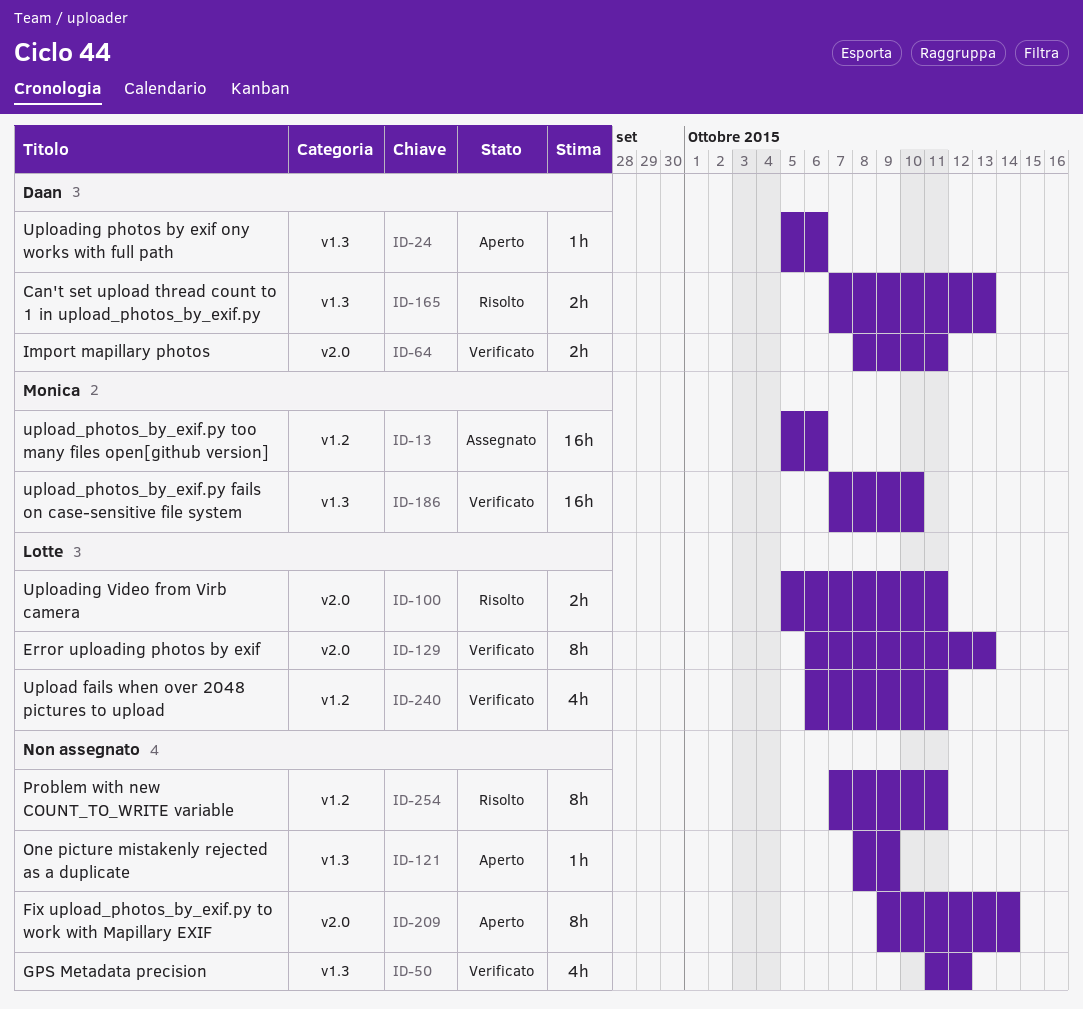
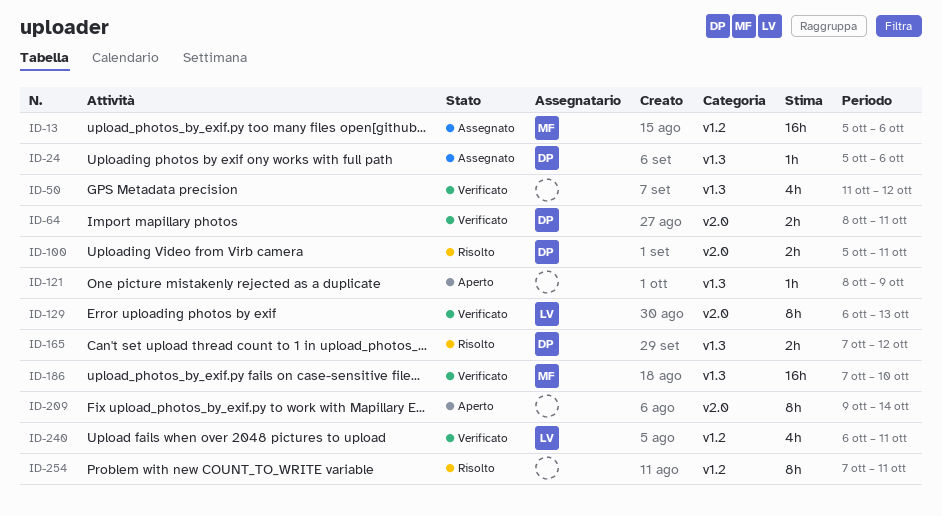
ID-24, status: Aperto -> Assegnato
ID-100, owner: Lotte -> Daan
ID-165, due: Oct 13 -> Oct 12

